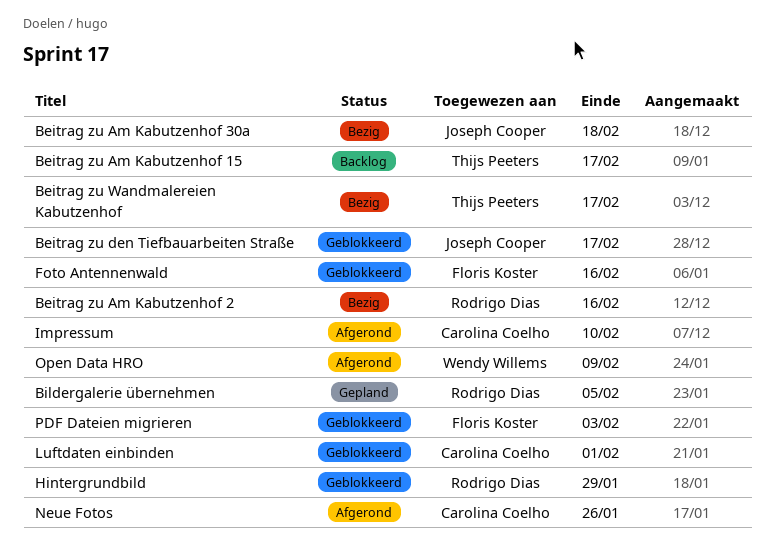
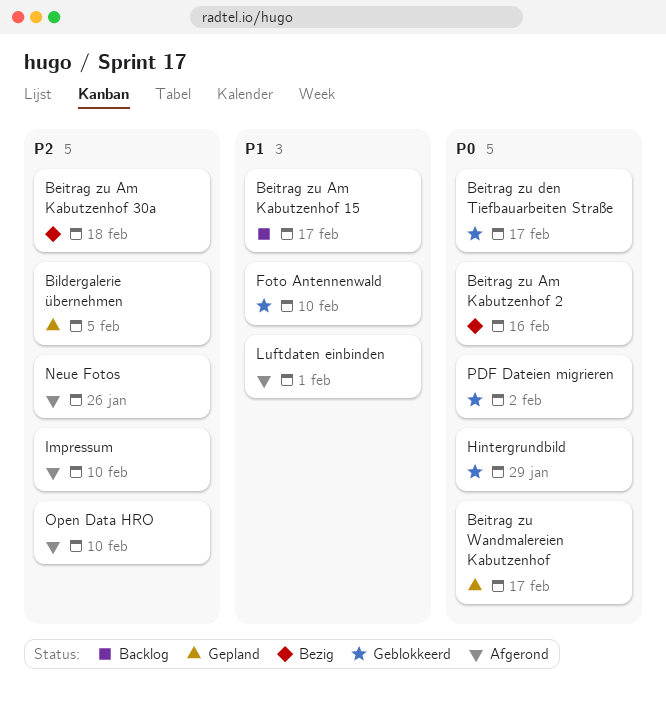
Beitrag zu Wandmalereien Kabutzenhof, status: Bezig -> Gepland
Foto Antennenwald, due: Feb 16 -> Feb 10
Luftdaten einbinden, status: Geblokkeerd -> Afgerond
Open Data HRO, due: Feb 9 -> Feb 10
PDF Dateien migrieren, due: Feb 3 -> Feb 2

